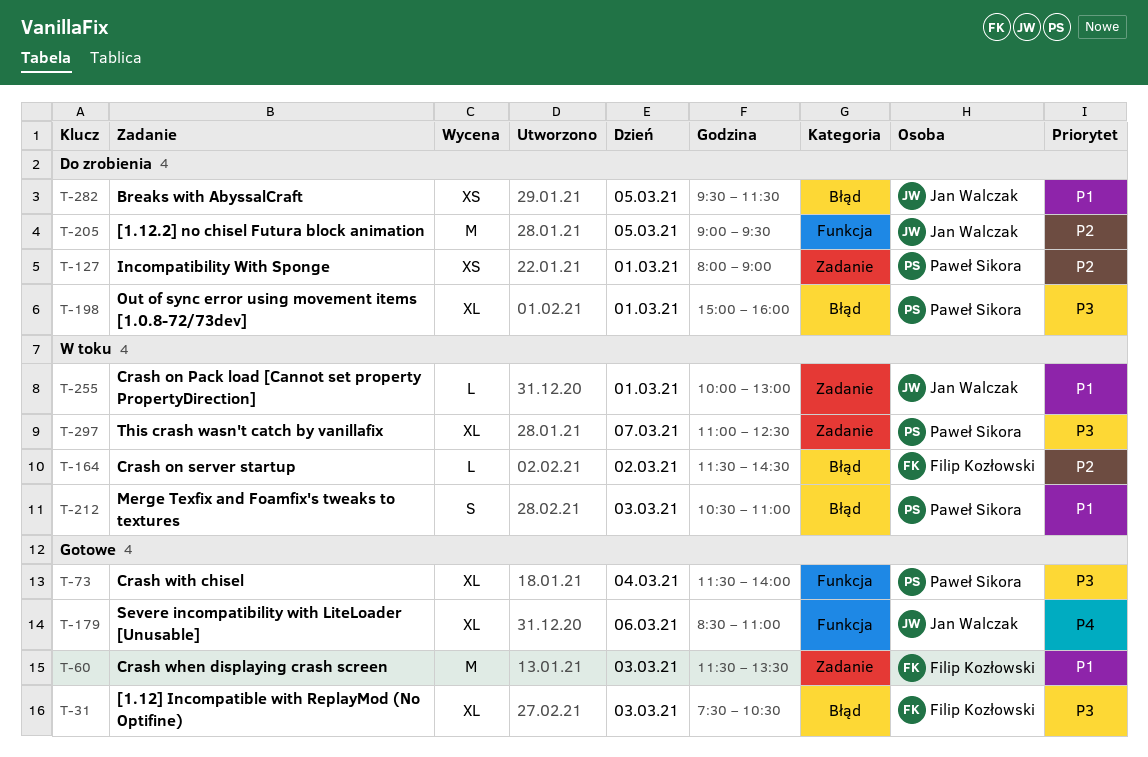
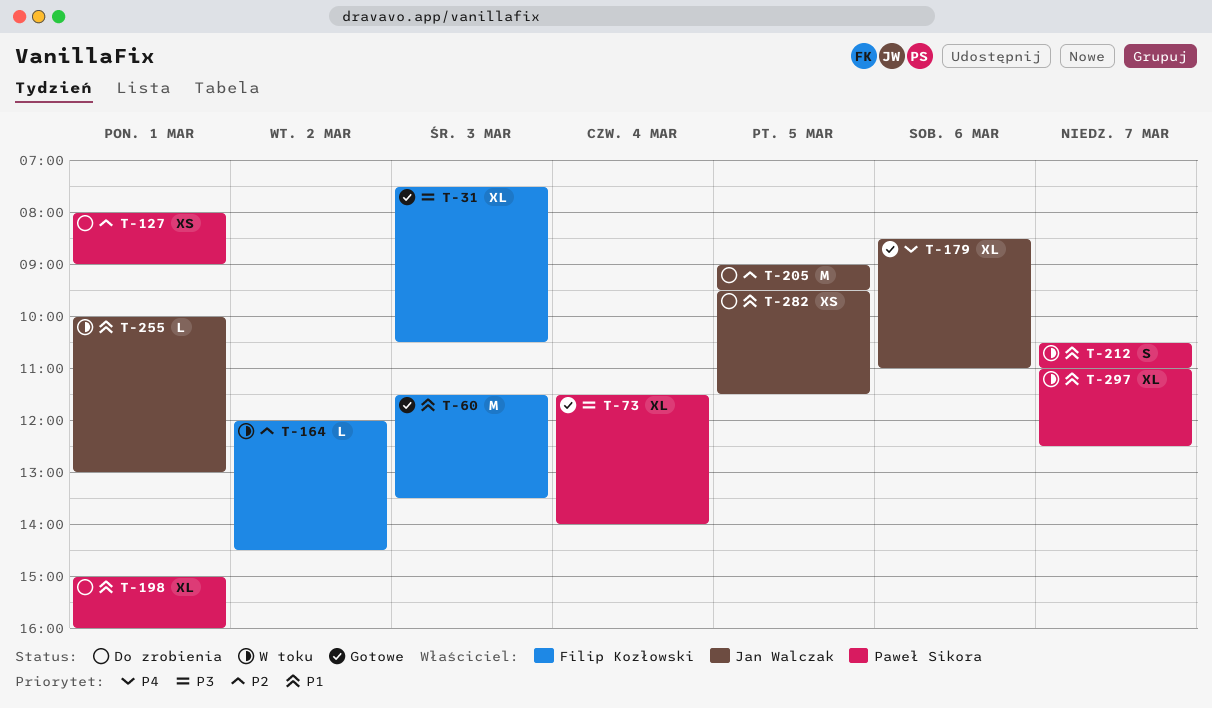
T-164, begins: 11:30 -> 12:00
T-198, priority: P3 -> P1
T-212, day: Mar 3 -> Mar 7
T-297, priority: P3 -> P1

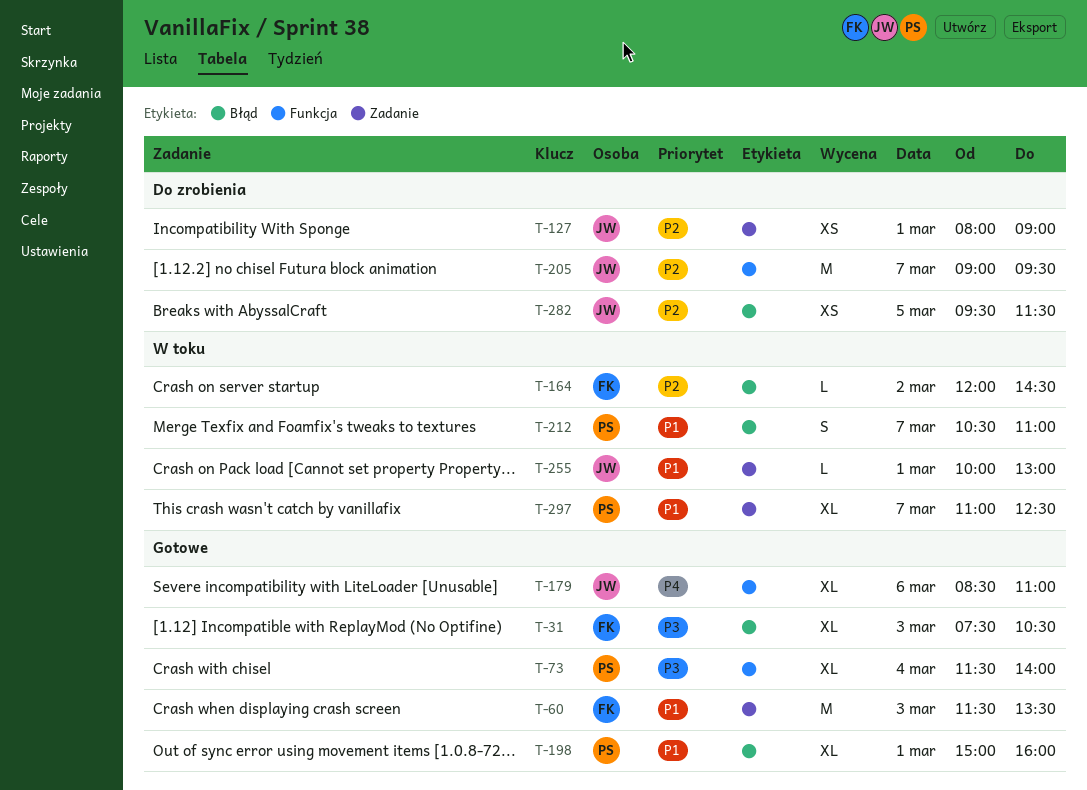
T-127, owner: Paweł Sikora -> Jan Walczak
T-198, status: Do zrobienia -> Gotowe
T-205, day: Mar 5 -> Mar 7
T-282, priority: P1 -> P2

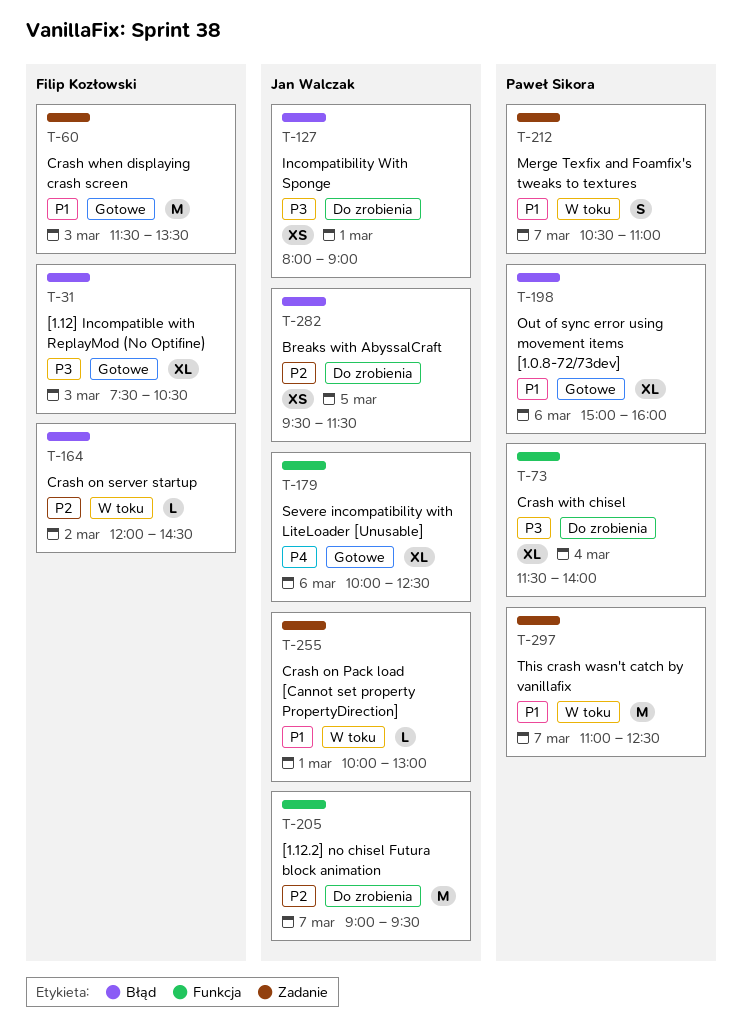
T-73, status: Gotowe -> Do zrobienia
T-127, priority: P2 -> P3
T-127, label: Zadanie -> Błąd
T-179, begins: 08:30 -> 10:00
T-179, ends: 11:00 -> 12:30
T-198, day: Mar 1 -> Mar 6
T-212, label: Błąd -> Zadanie
T-297, estimate: XL -> M

